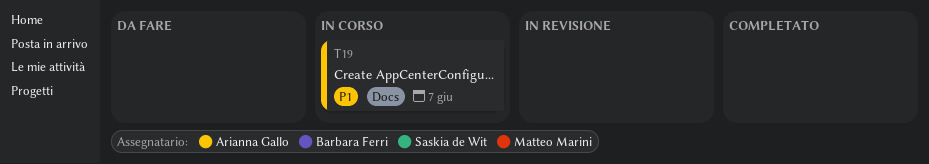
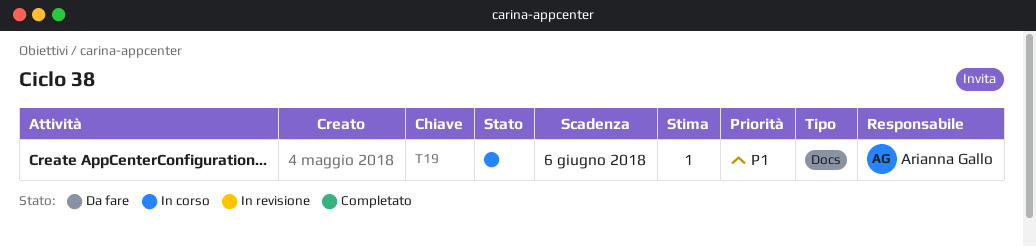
T19, due: Jun 7 -> Jun 6

